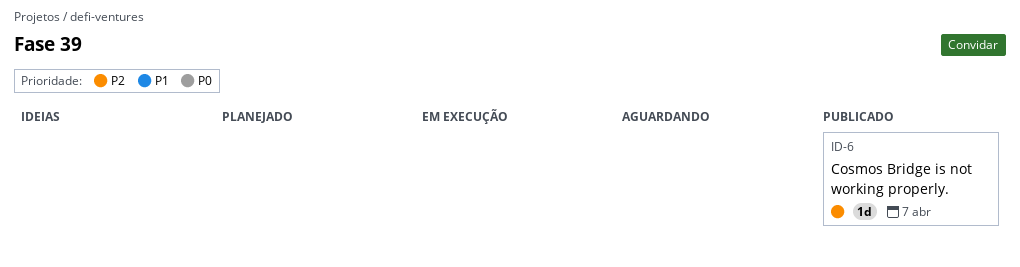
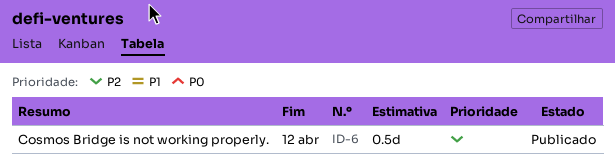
ID-6, estimate: 1d -> 0.5d
ID-6, due: Apr 7 -> Apr 12

